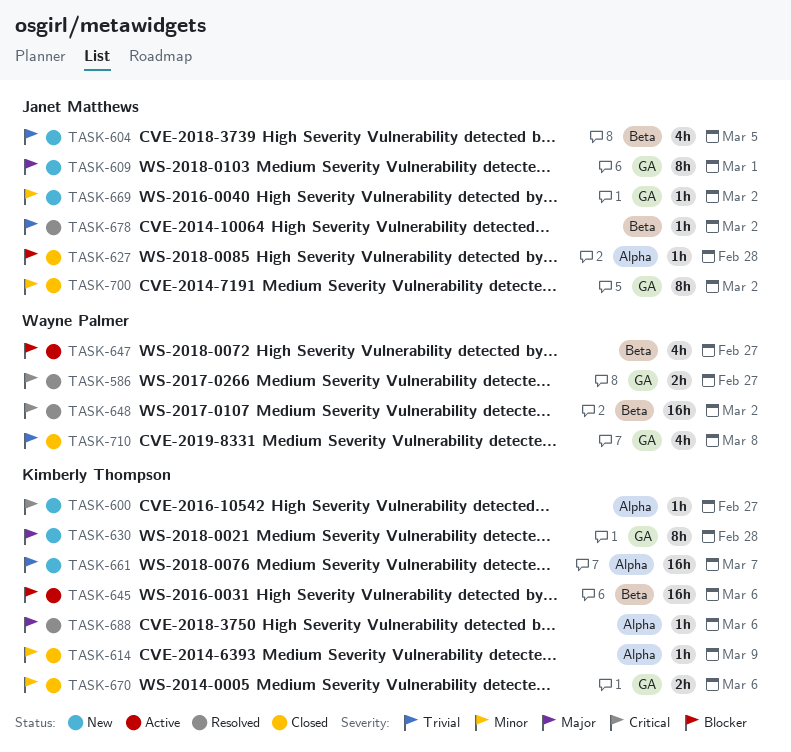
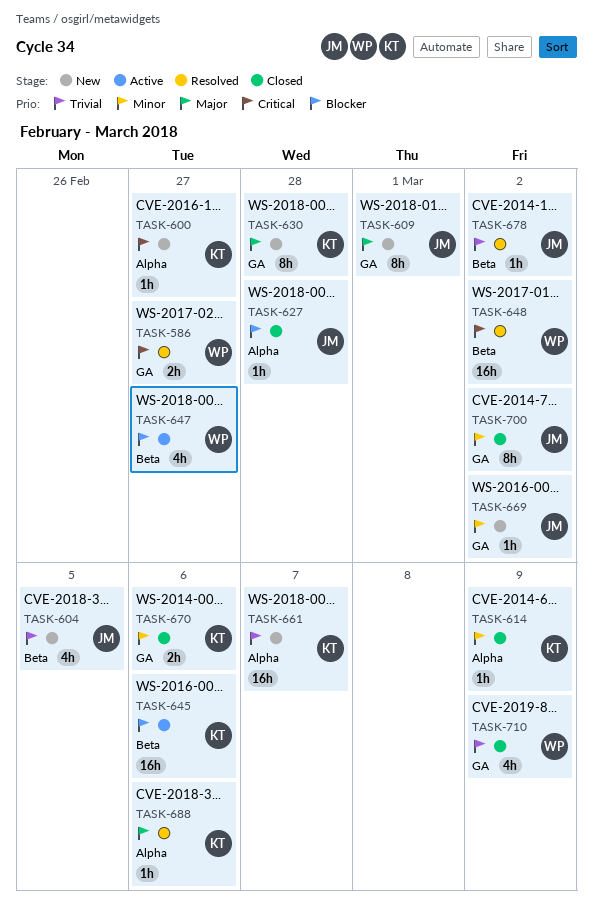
TASK-710, due: Mar 8 -> Mar 9

